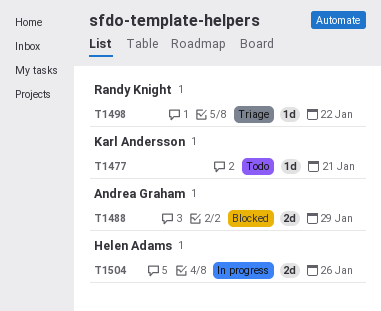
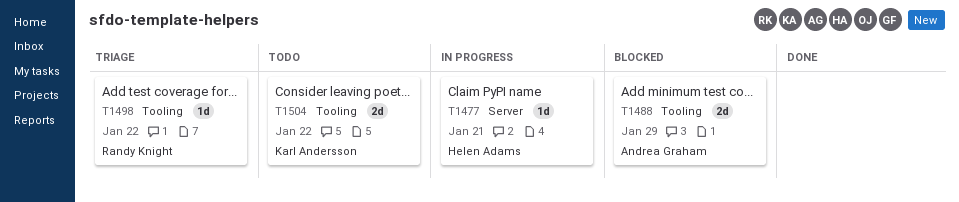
T1477, status: Todo -> In progress
T1477, owner: Karl Andersson -> Helen Adams
T1504, status: In progress -> Todo
T1504, owner: Helen Adams -> Karl Andersson
T1504, due: Jan 26 -> Jan 22

